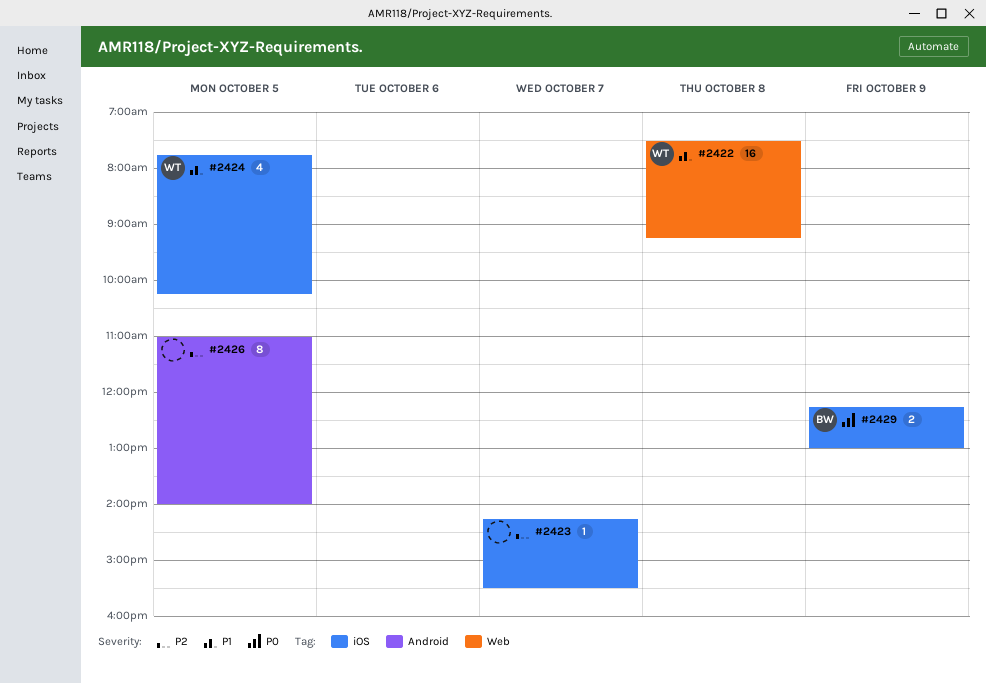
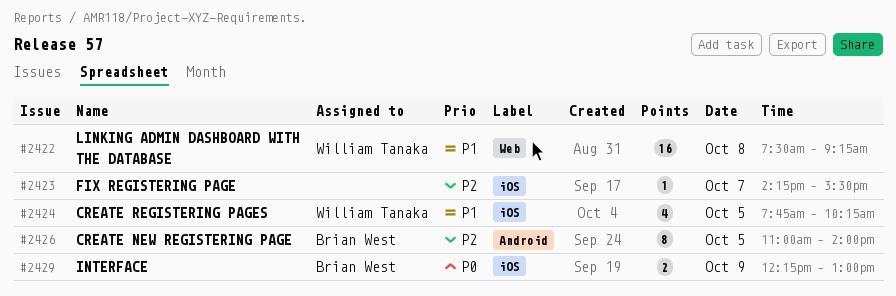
#2426, owner: none -> Brian West

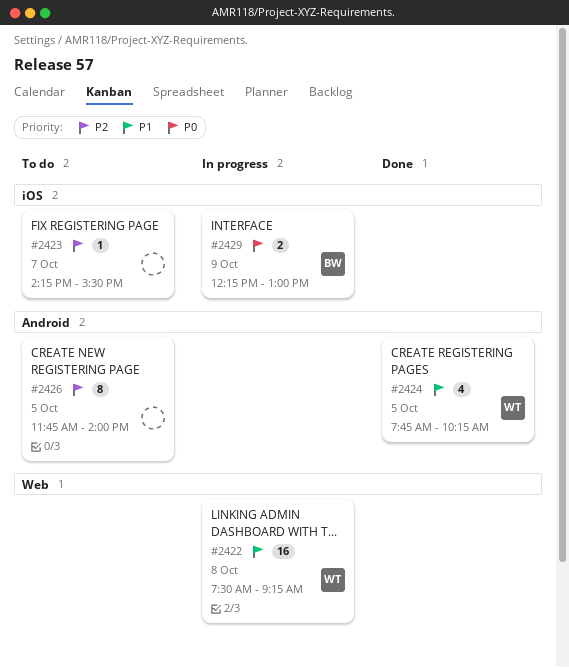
#2424, label: iOS -> Android
#2426, owner: Brian West -> none
#2426, begins: 11:00 -> 11:45

